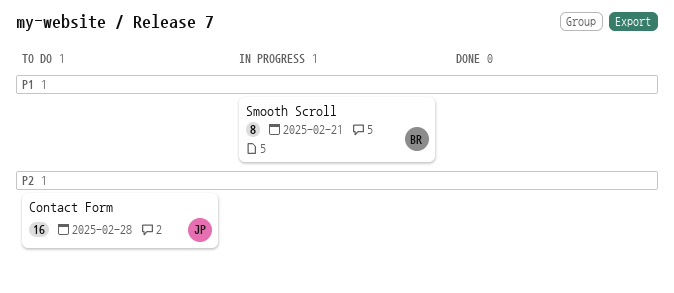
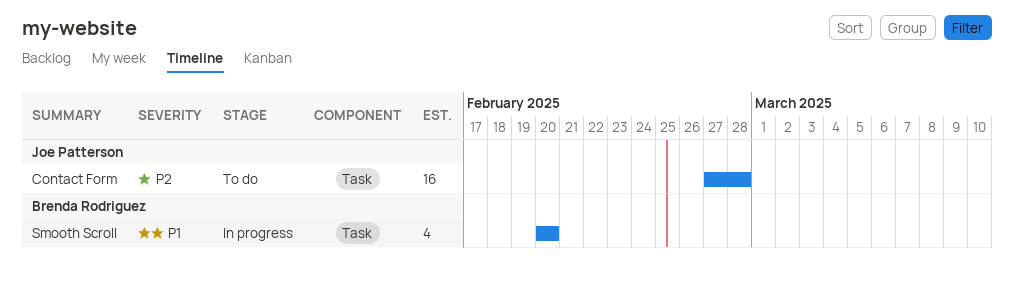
Smooth Scroll, estimate: 8 -> 4
Smooth Scroll, due: Feb 21 -> Feb 20

